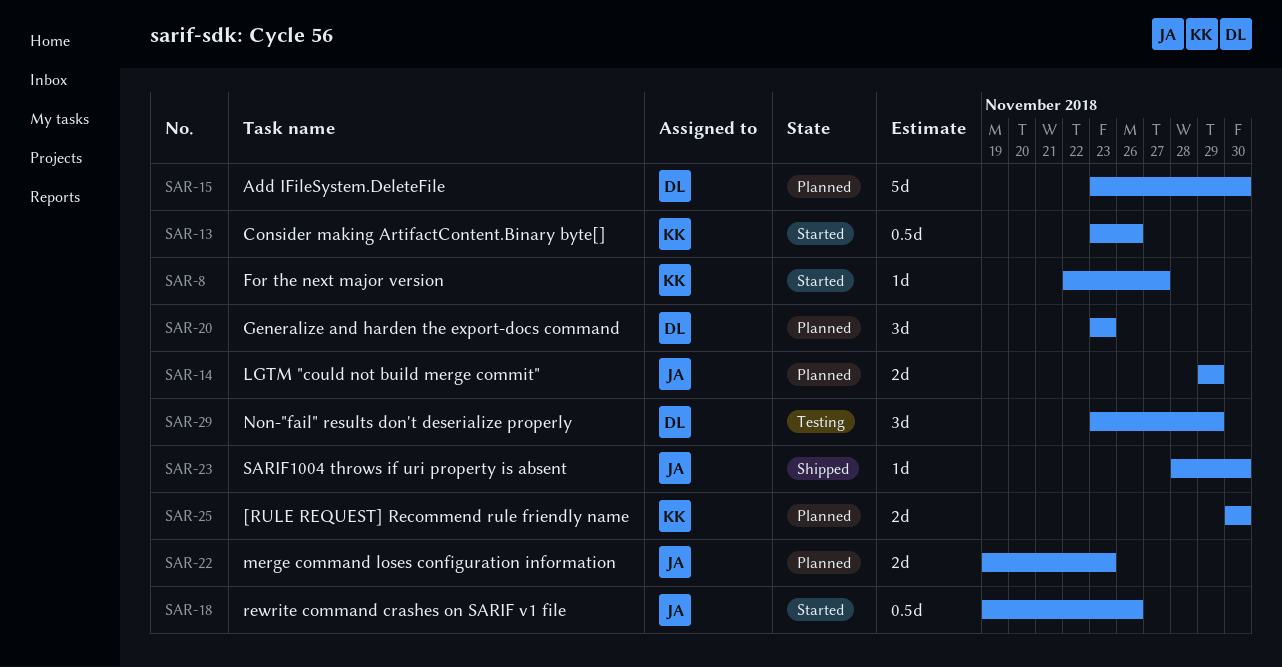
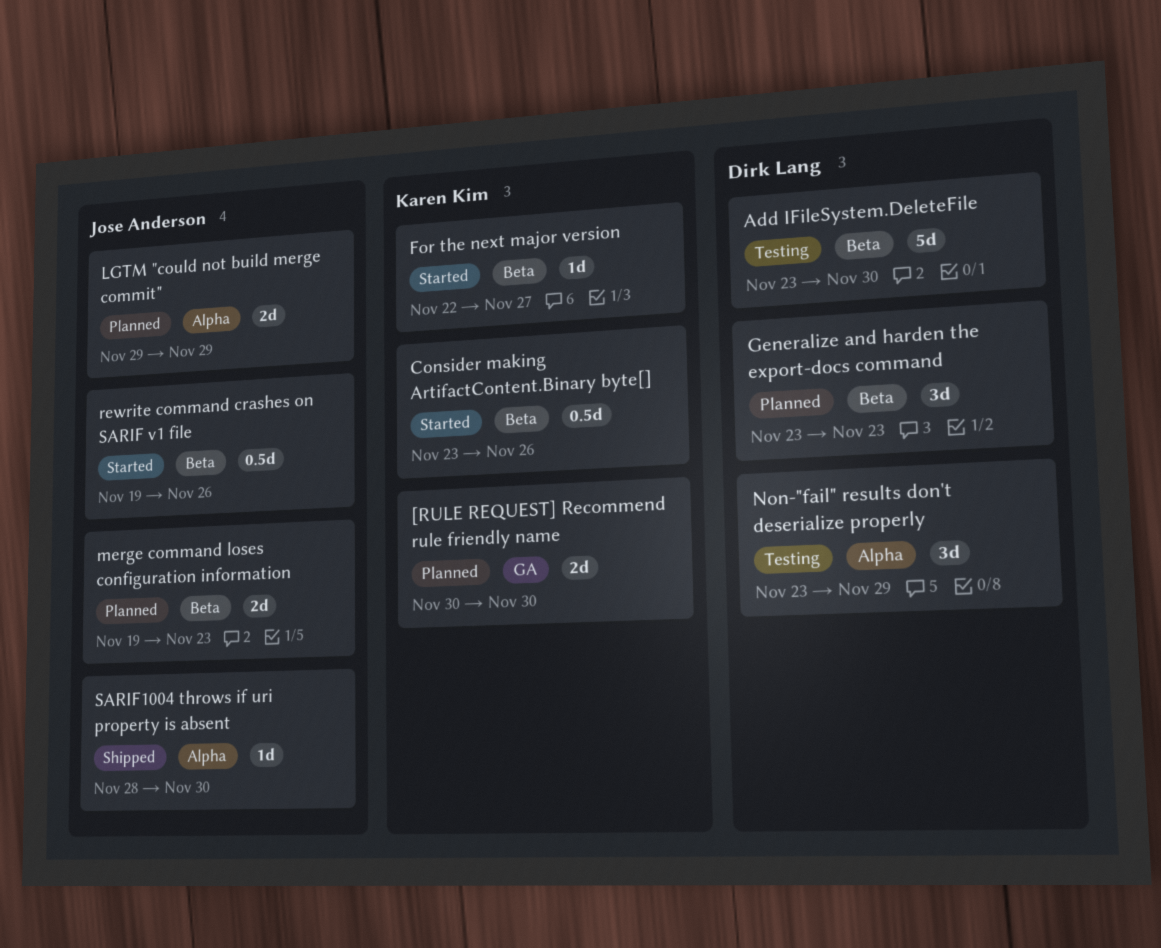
Add IFileSystem.DeleteFile, status: Planned -> Testing

